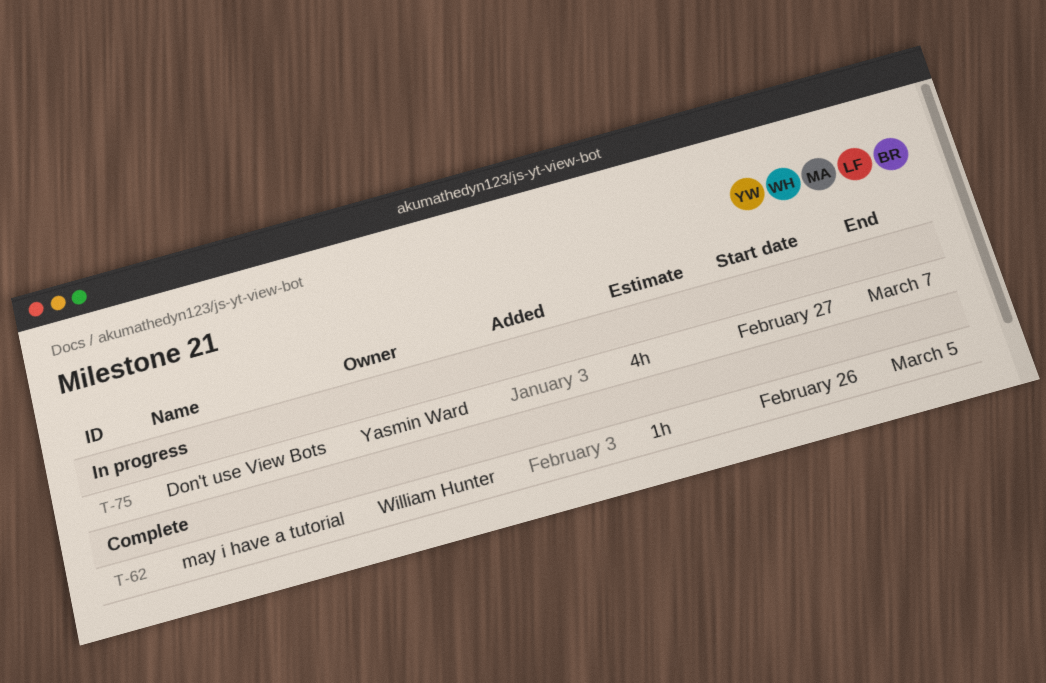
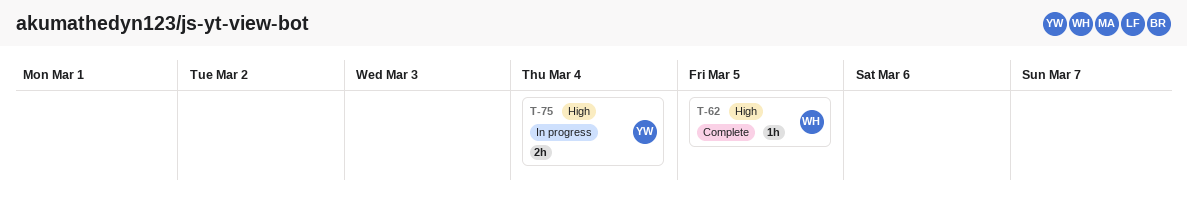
T-75, estimate: 4h -> 2h
T-75, due: Mar 7 -> Mar 4

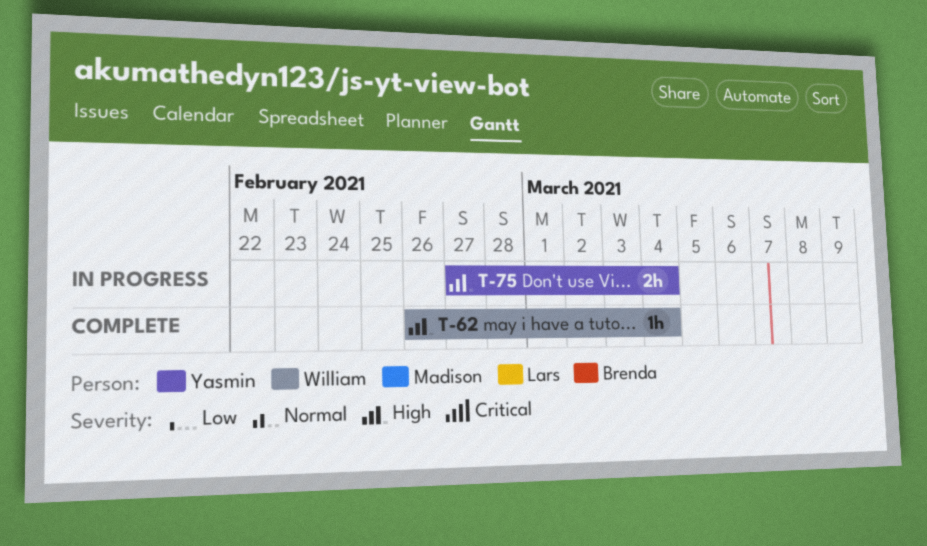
T-62, due: Mar 5 -> Mar 4

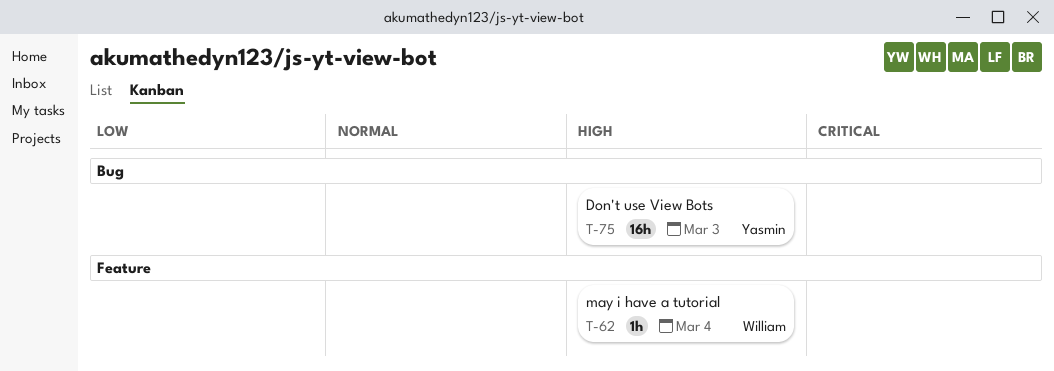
T-75, estimate: 2h -> 16h
T-75, due: Mar 4 -> Mar 3

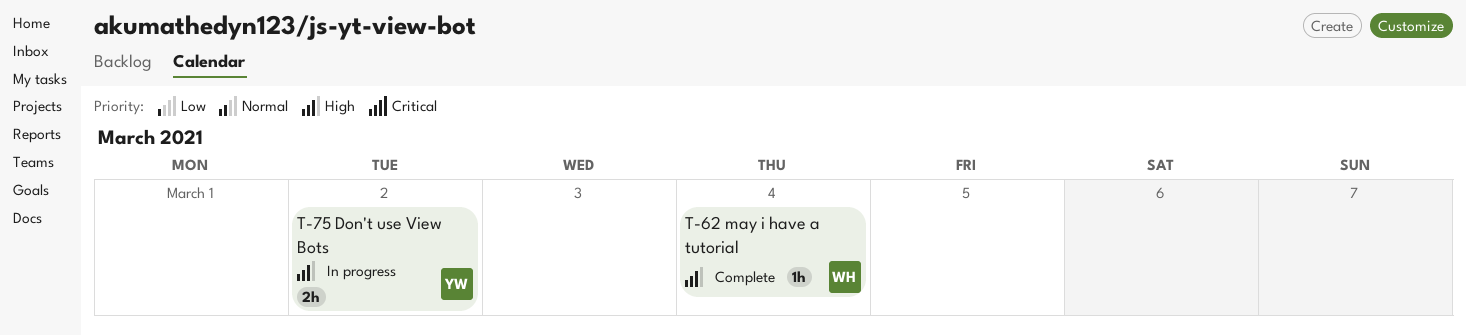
T-75, estimate: 16h -> 2h
T-75, due: Mar 3 -> Mar 2

